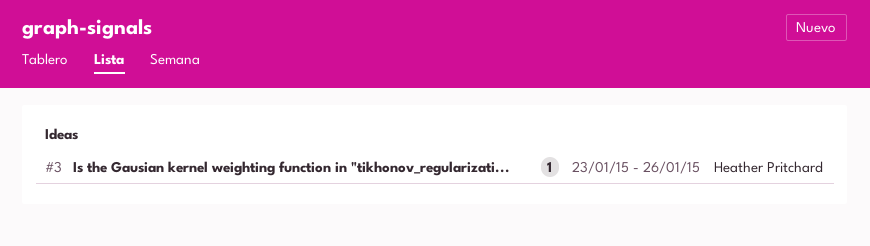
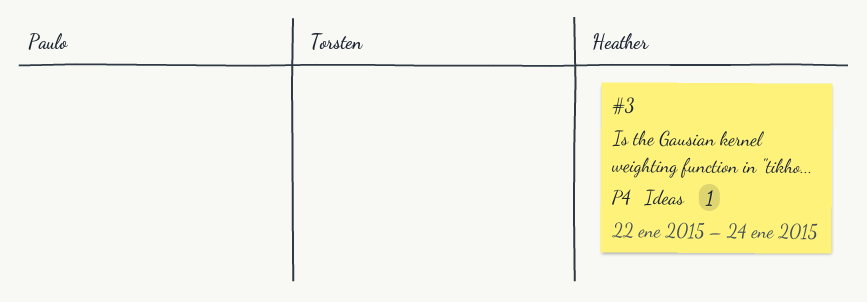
#3, start: Jan 23 -> Jan 22
#3, due: Jan 26 -> Jan 24

